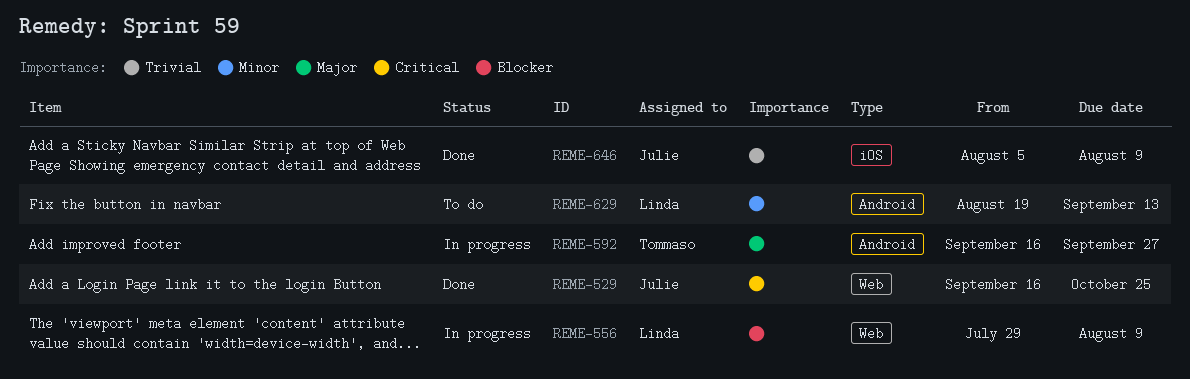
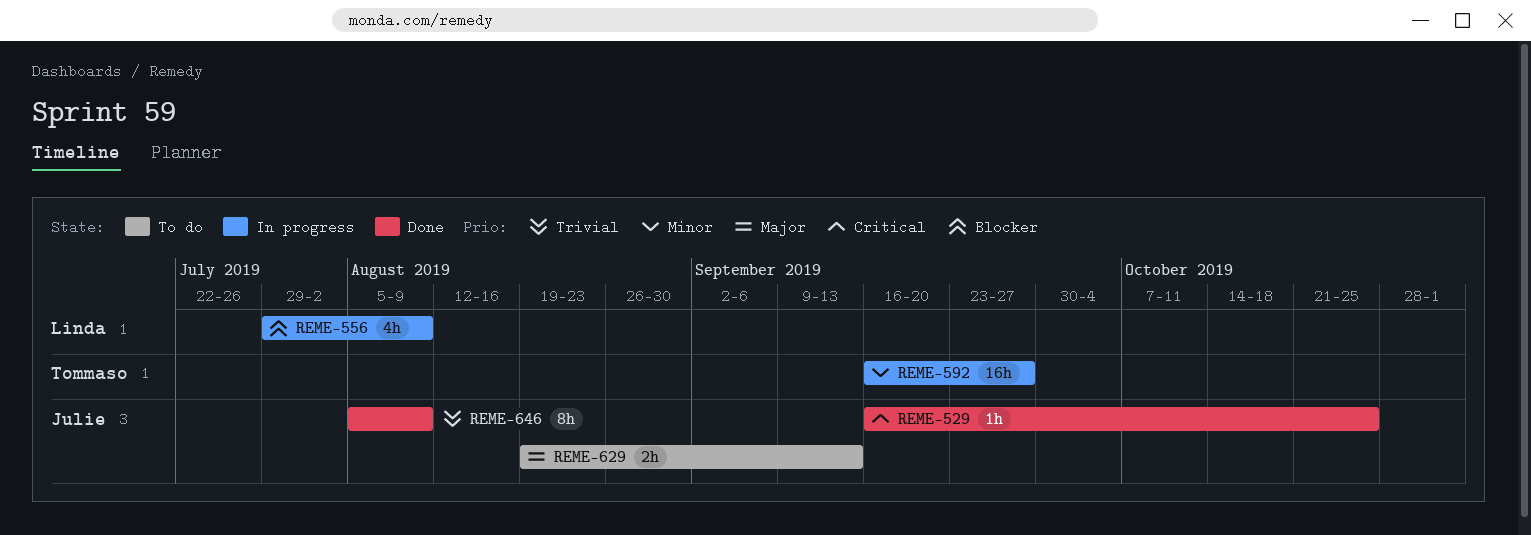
REME-592, priority: Major -> Minor
REME-629, owner: Linda -> Julie
REME-629, priority: Minor -> Major

